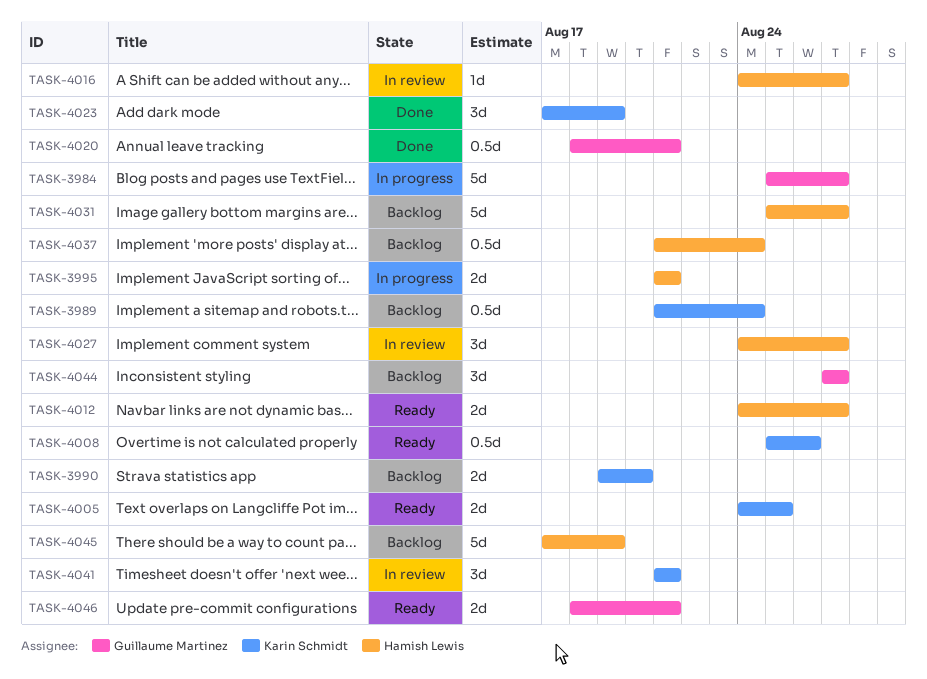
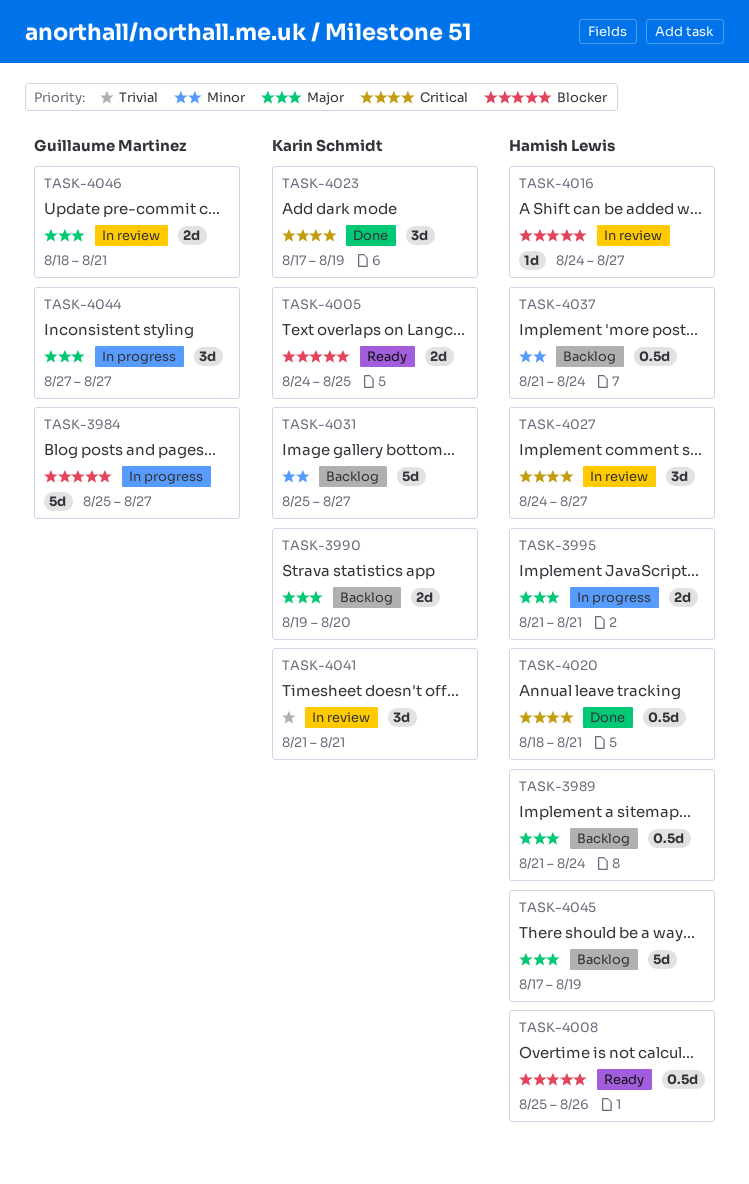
TASK-3989, owner: Karin Schmidt -> Hamish Lewis
TASK-4008, owner: Karin Schmidt -> Hamish Lewis
TASK-4012: present -> none
TASK-4020, owner: Guillaume Martinez -> Hamish Lewis
TASK-4031, owner: Hamish Lewis -> Karin Schmidt
TASK-4044, status: Backlog -> In progress
TASK-4046, status: Ready -> In review

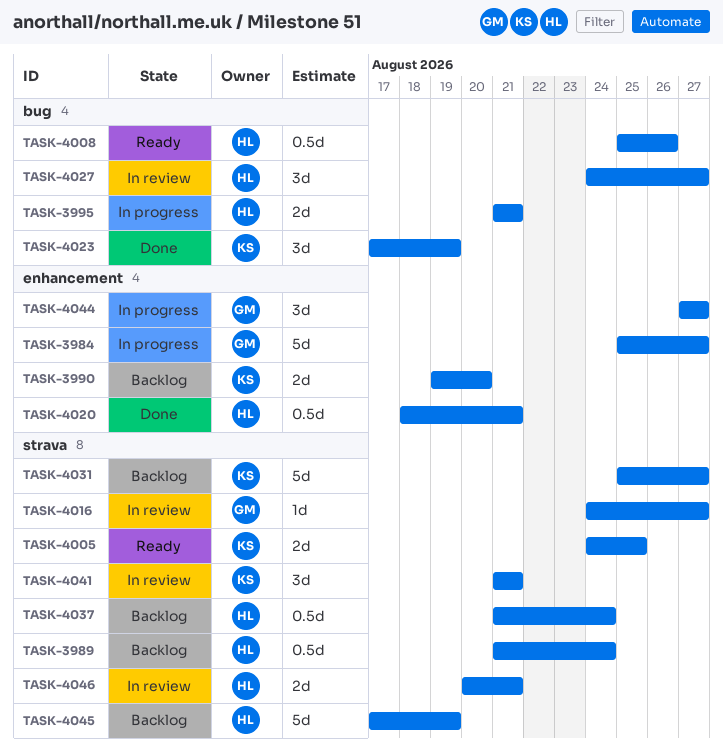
TASK-4016, owner: Hamish Lewis -> Guillaume Martinez
TASK-4046, owner: Guillaume Martinez -> Hamish Lewis
TASK-4046, start: Aug 18 -> Aug 20

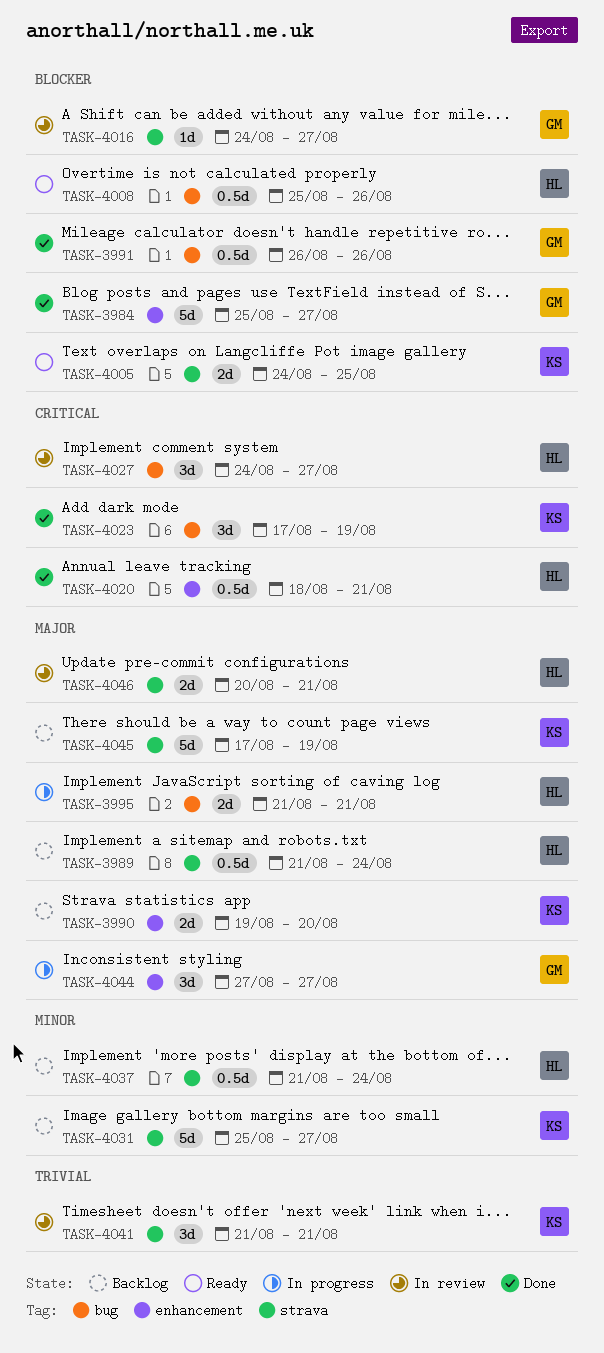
TASK-3984, status: In progress -> Done
TASK-3991: none -> present
TASK-4045, owner: HL -> KS

